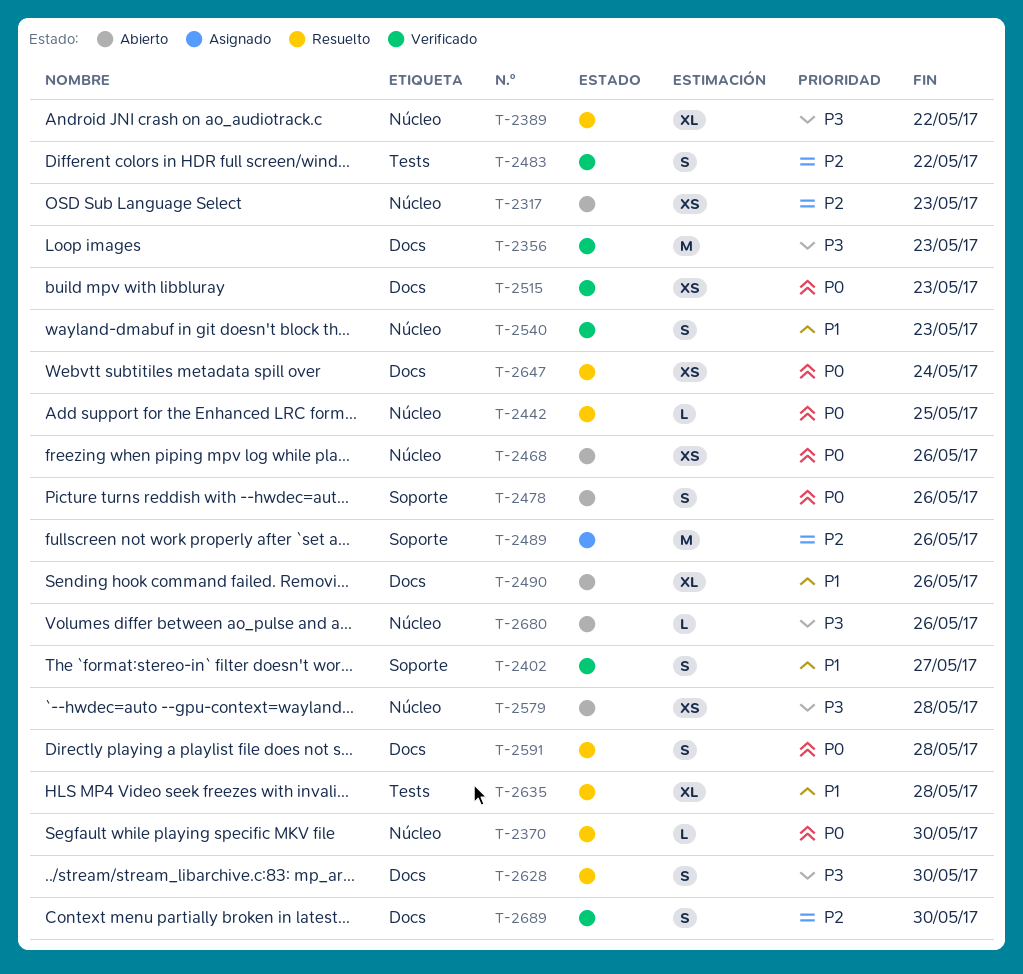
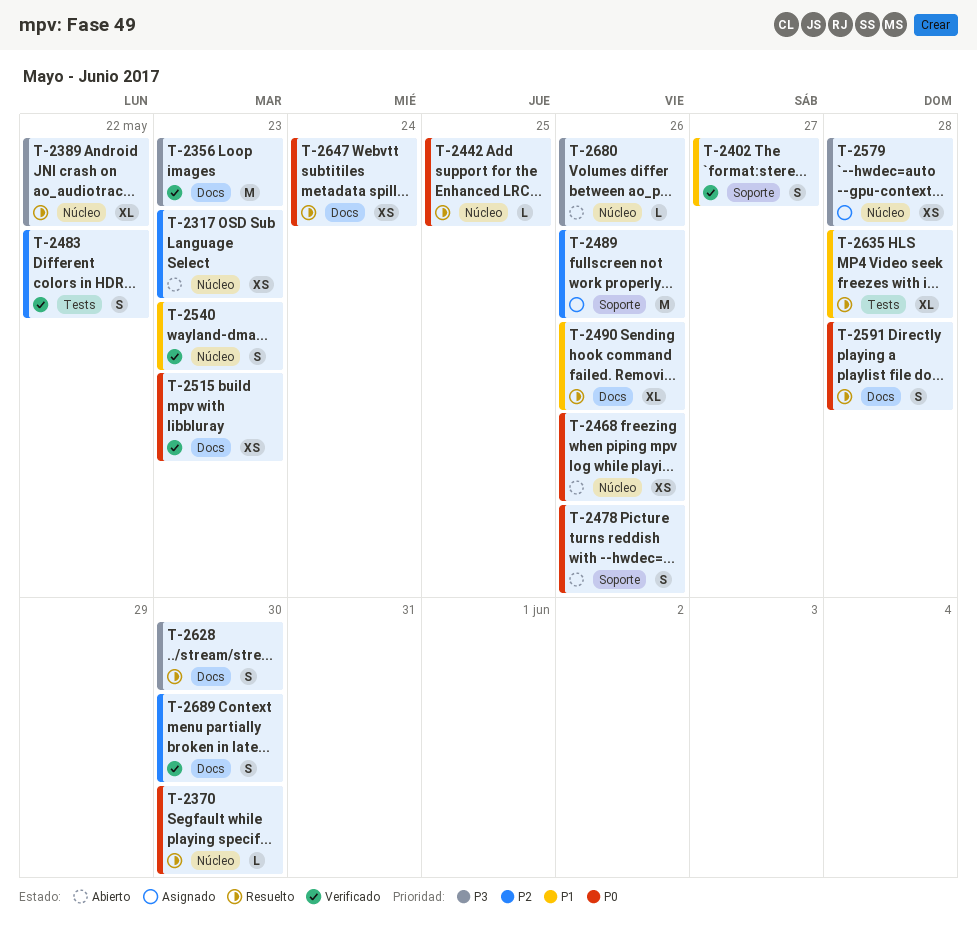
T-2490, status: Abierto -> Resuelto
T-2579, status: Abierto -> Asignado

